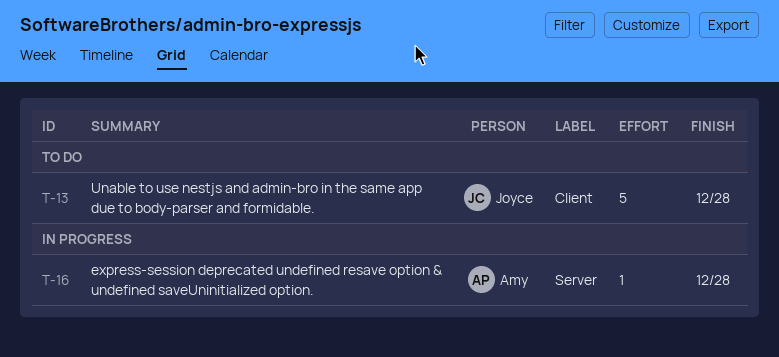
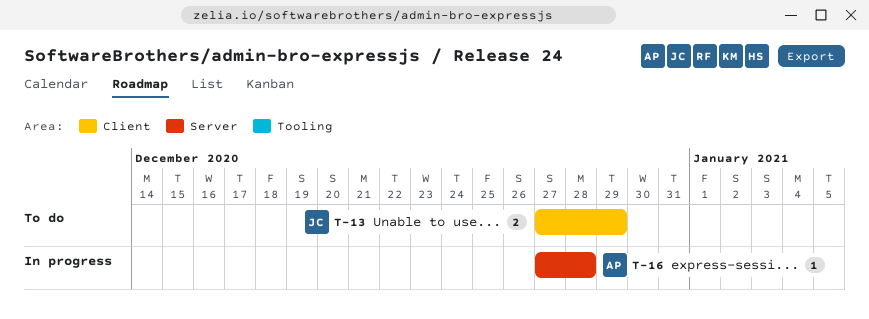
T-13, estimate: 5 -> 2
T-13, due: Dec 28 -> Dec 29

